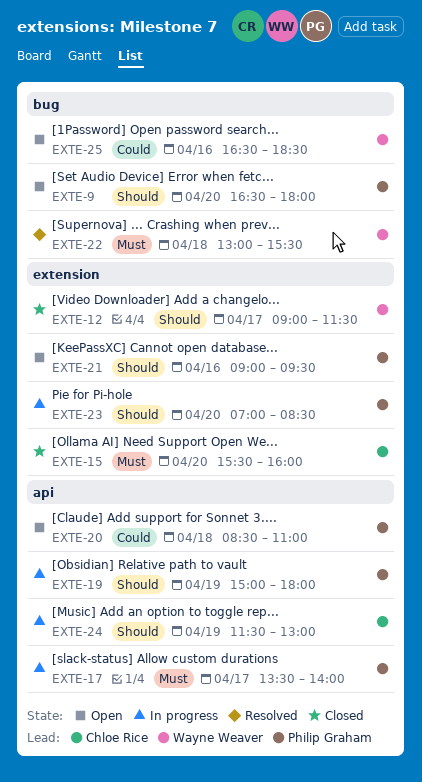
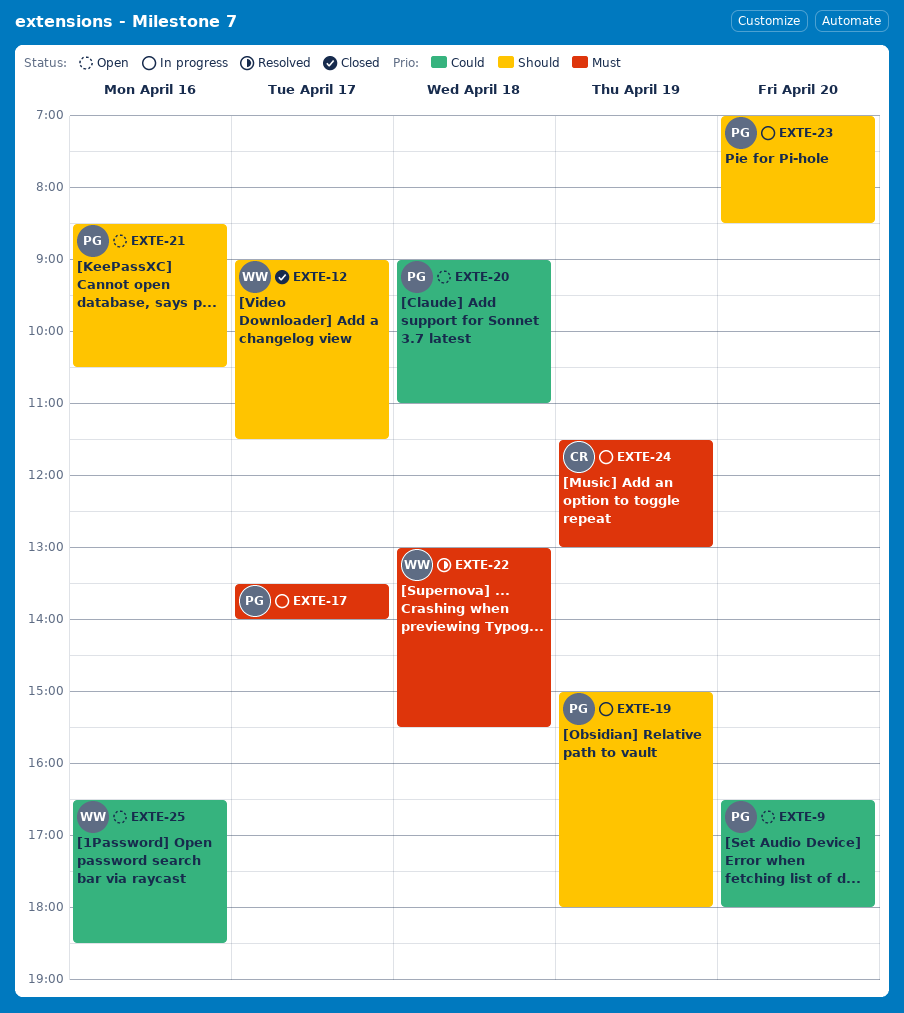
EXTE-9, priority: Should -> Could
EXTE-15: present -> none
EXTE-20, begins: 08:30 -> 09:00
EXTE-21, begins: 09:00 -> 08:30
EXTE-21, ends: 09:30 -> 10:30
EXTE-24, priority: Should -> Must

